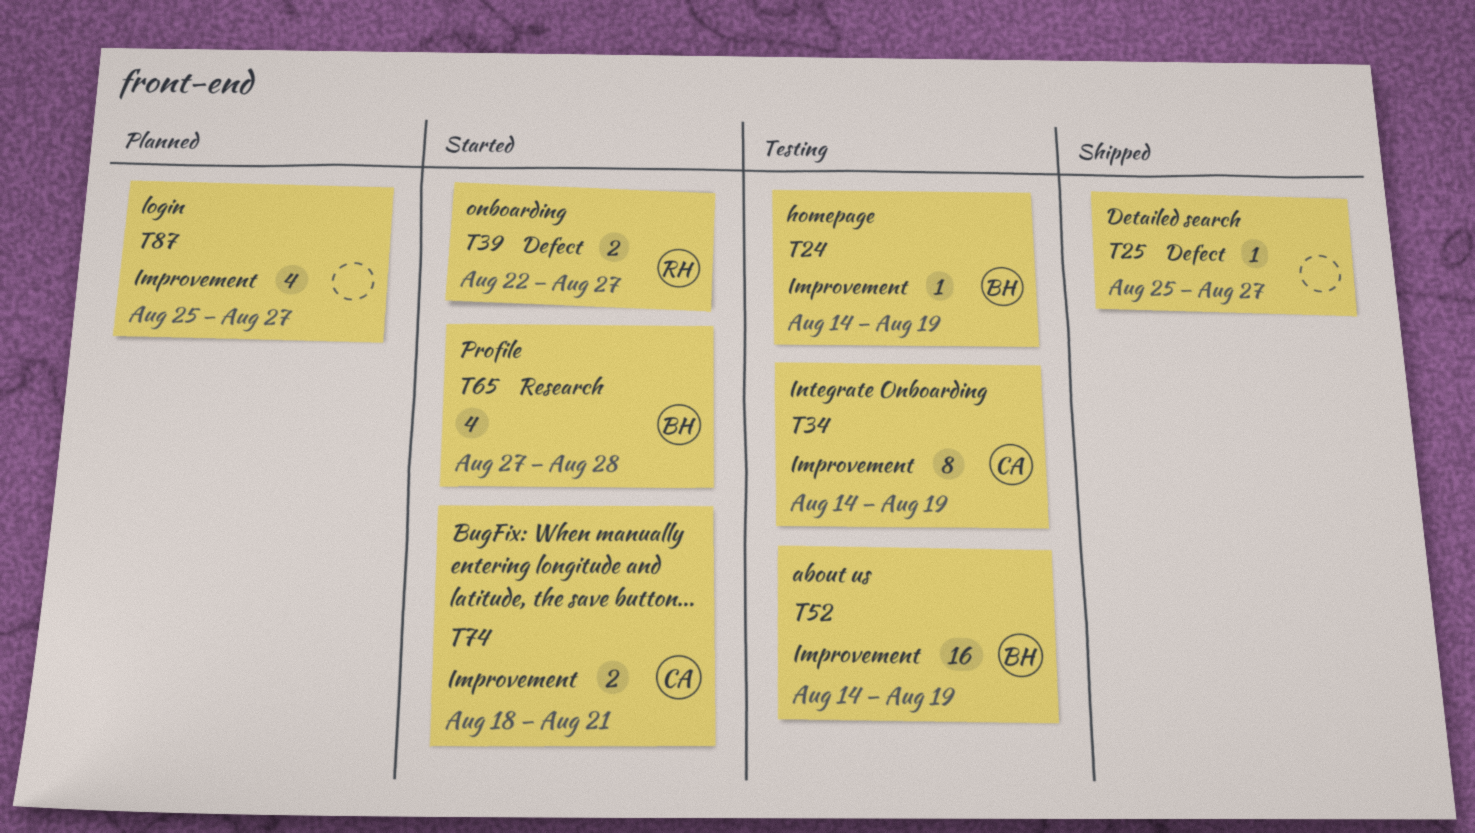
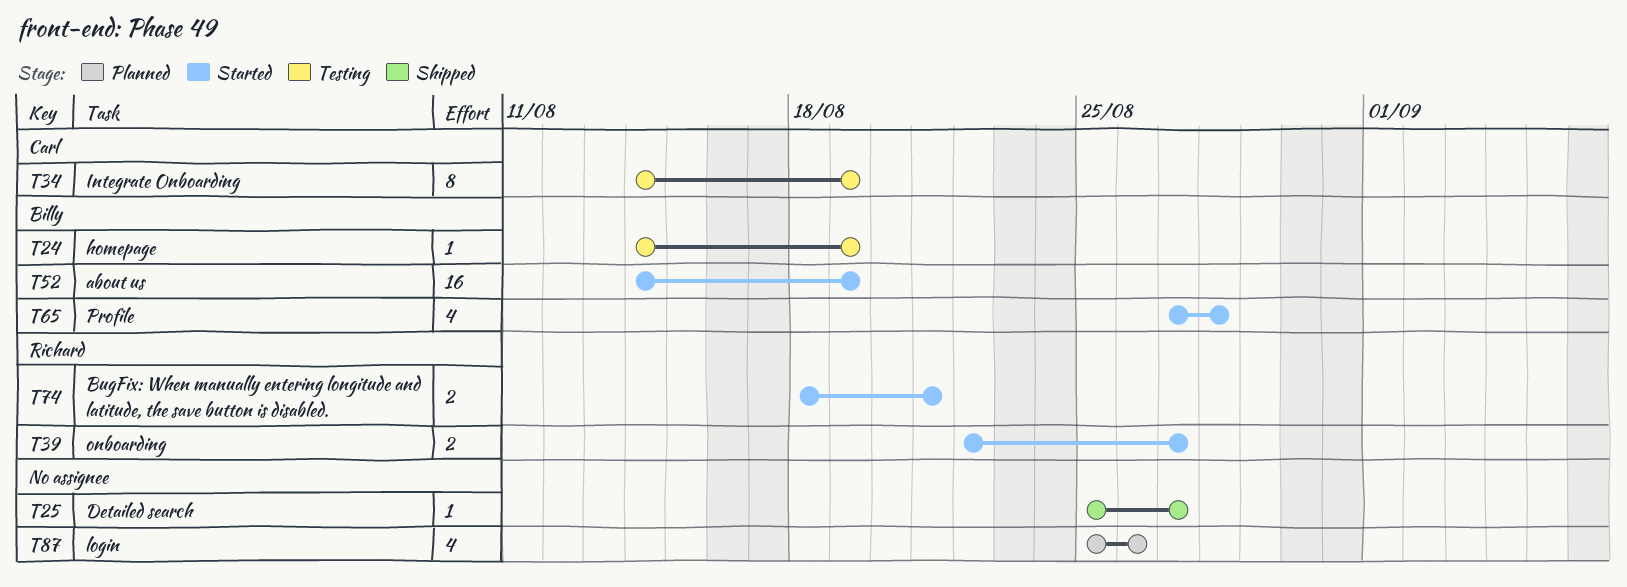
T52, status: Testing -> Started
T74, owner: Carl -> Richard
T87, due: Aug 27 -> Aug 26

